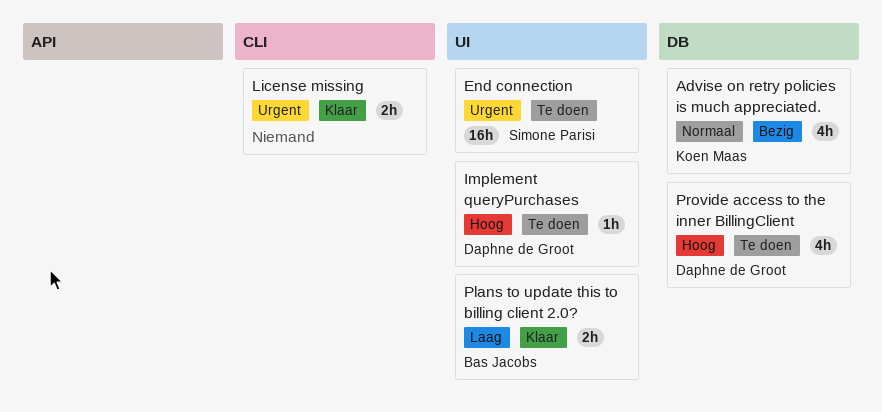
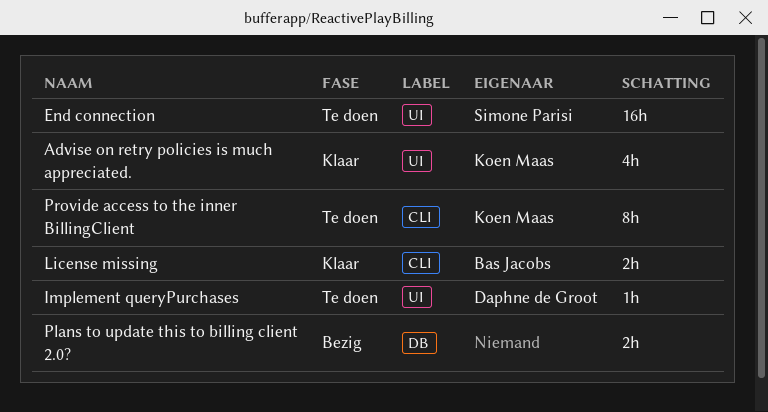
Advise on retry policies is much appreciated., status: Bezig -> Klaar
Advise on retry policies is much appreciated., label: DB -> UI
License missing, owner: none -> Bas Jacobs
Plans to update this to billing client 2.0?, status: Klaar -> Bezig
Plans to update this to billing client 2.0?, owner: Bas Jacobs -> none
Plans to update this to billing client 2.0?, label: UI -> DB
Provide access to the inner BillingClient, owner: Daphne de Groot -> Koen Maas
Provide access to the inner BillingClient, label: DB -> CLI
Provide access to the inner BillingClient, estimate: 4h -> 8h

